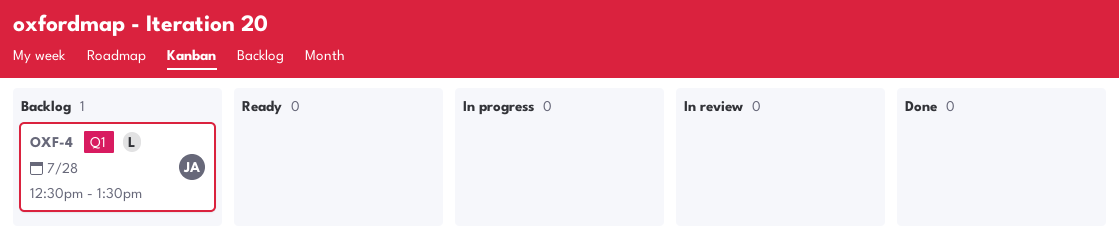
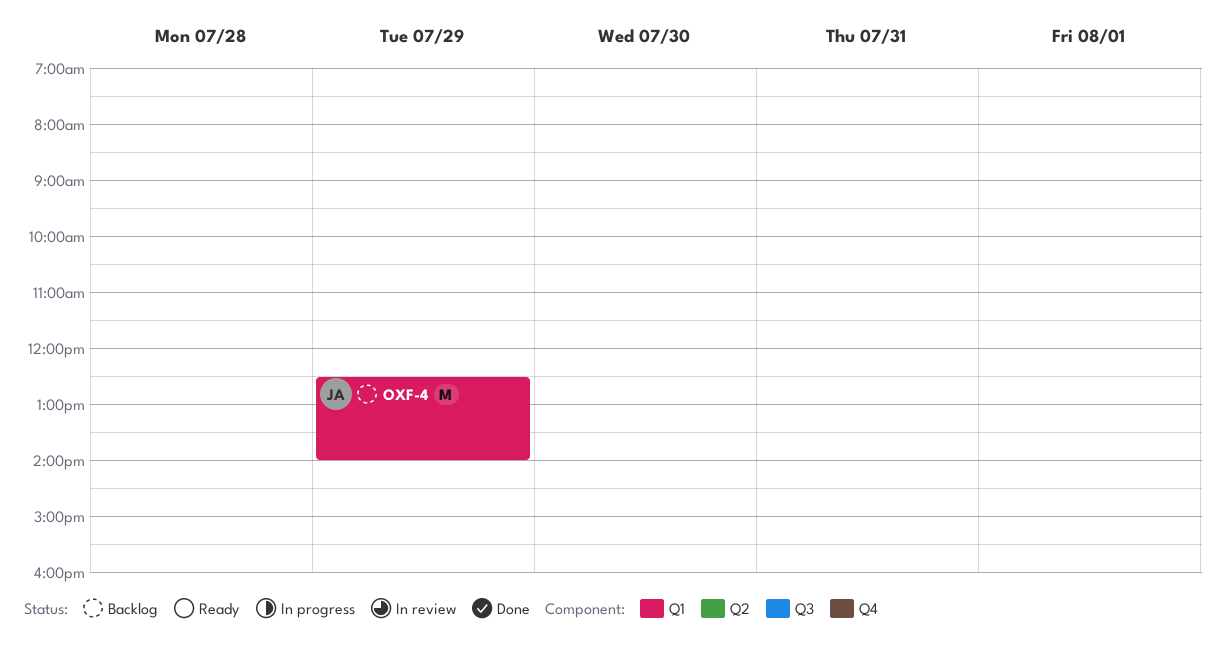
OXF-4, estimate: L -> M
OXF-4, day: Jul 28 -> Jul 29
OXF-4, ends: 13:30 -> 14:00

